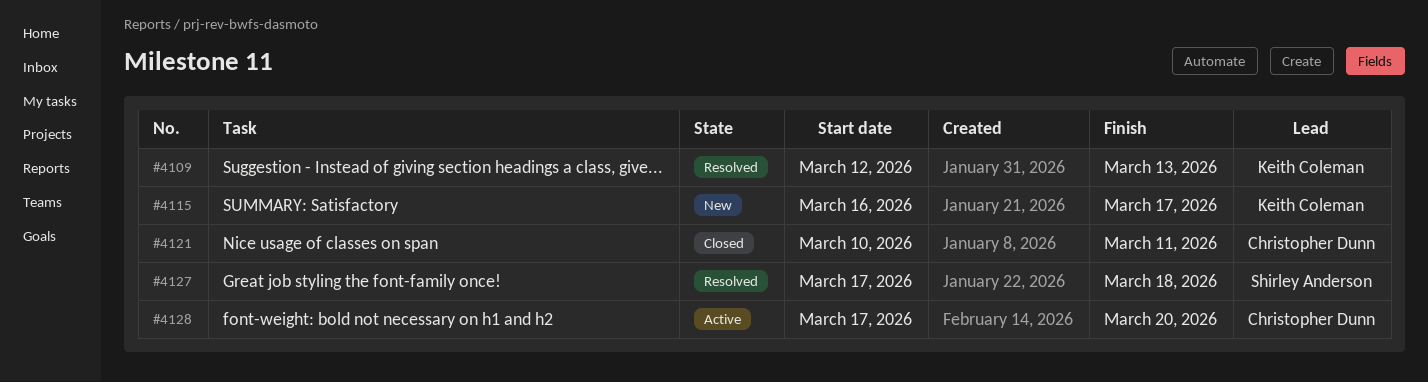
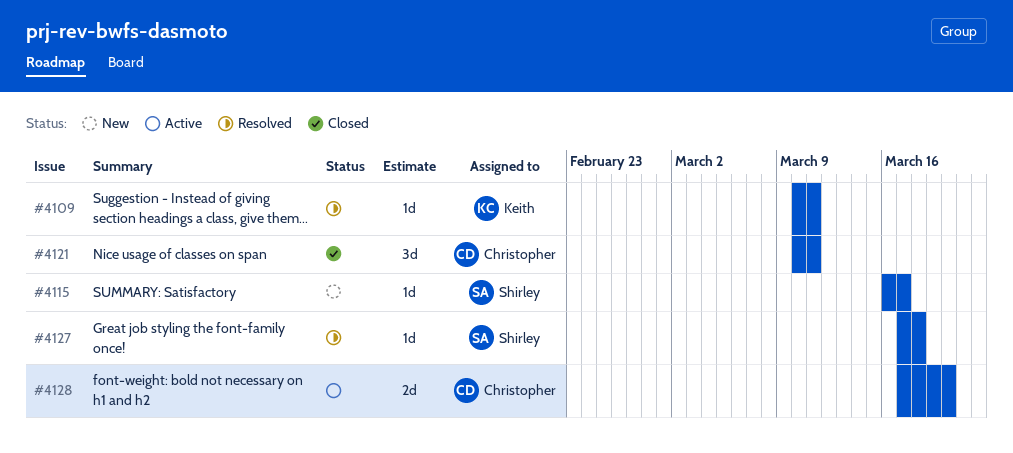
#4109, start: Mar 12 -> Mar 10
#4109, due: Mar 13 -> Mar 11
#4115, owner: Keith Coleman -> Shirley Anderson

